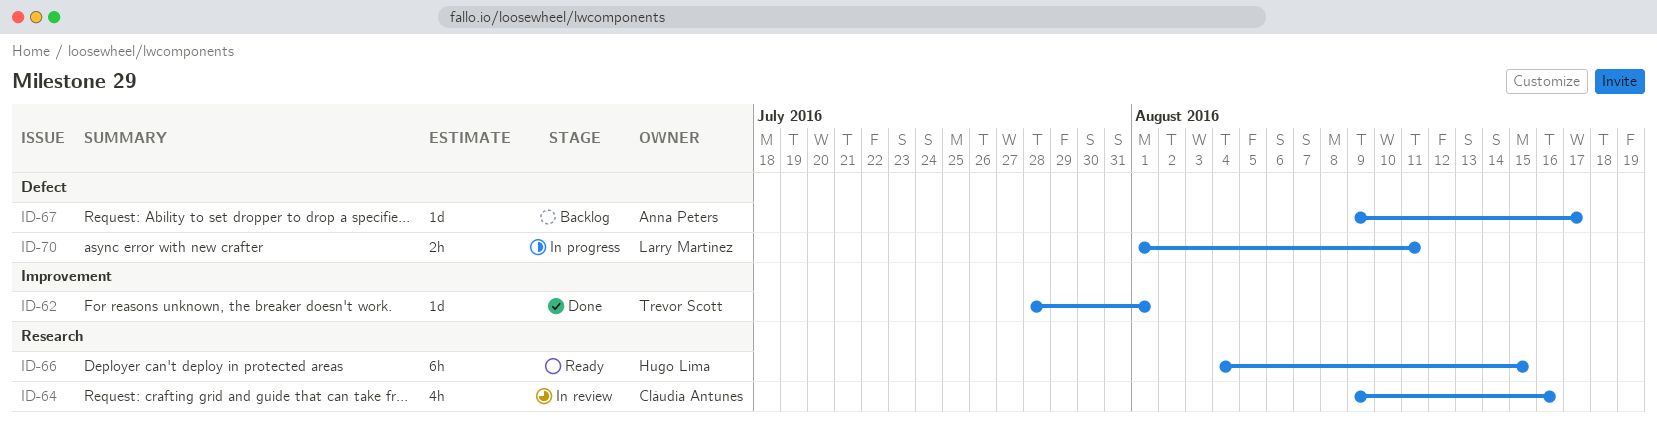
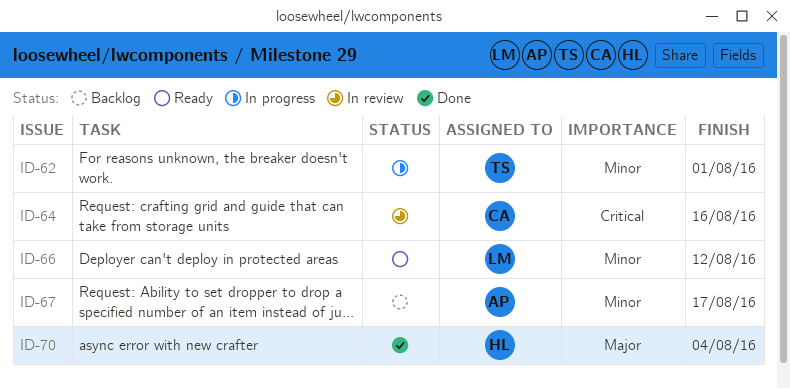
ID-62, status: Done -> In progress
ID-66, owner: Hugo Lima -> Larry Martinez
ID-66, due: Aug 15 -> Aug 12
ID-70, status: In progress -> Done
ID-70, owner: Larry Martinez -> Hugo Lima
ID-70, due: Aug 11 -> Aug 4

